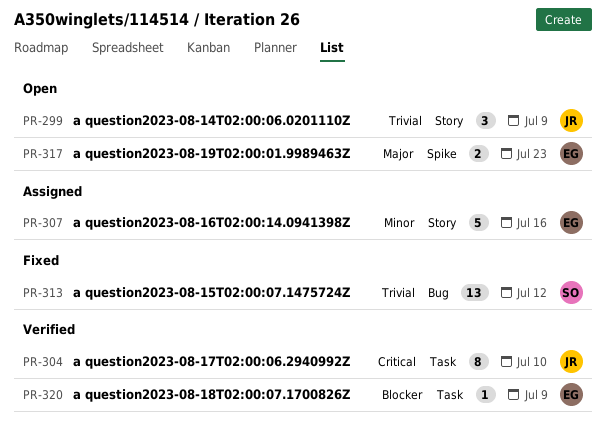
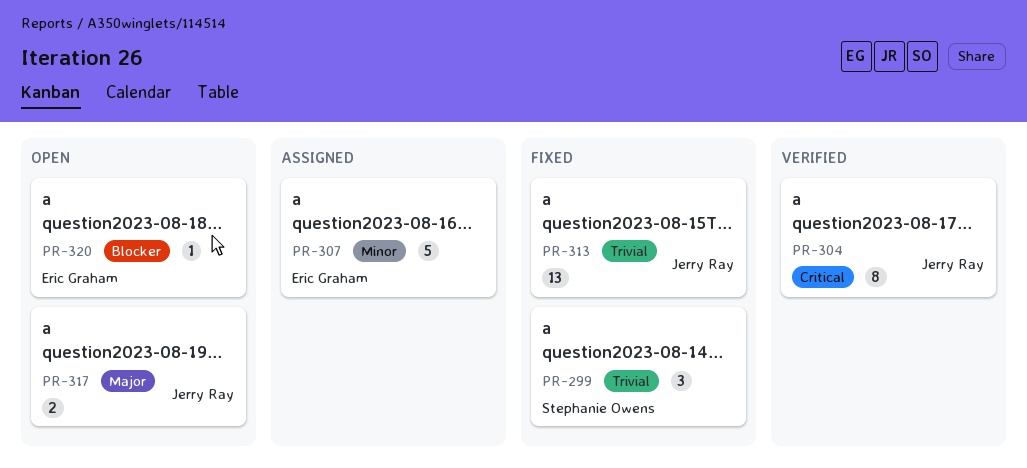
PR-299, status: Open -> Fixed
PR-299, owner: Jerry Ray -> Stephanie Owens
PR-313, owner: Stephanie Owens -> Jerry Ray
PR-317, owner: Eric Graham -> Jerry Ray
PR-320, status: Verified -> Open

